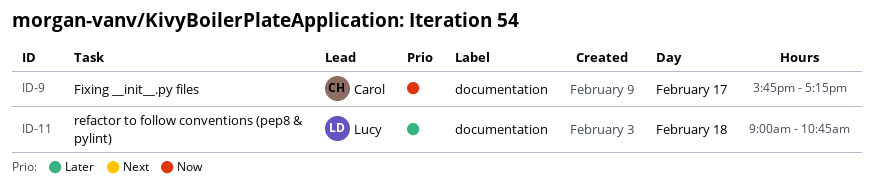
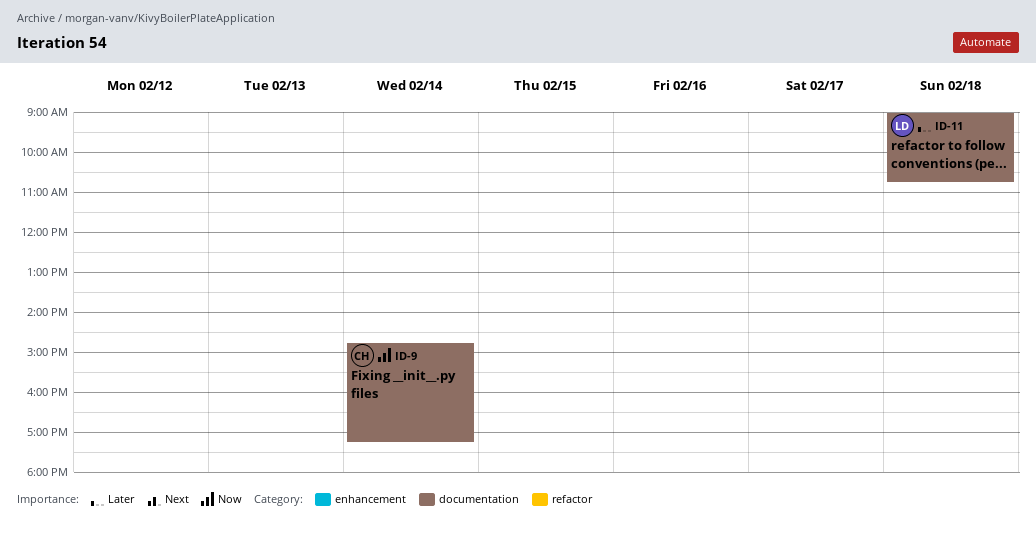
ID-9, day: Feb 17 -> Feb 14
ID-9, begins: 15:45 -> 14:45

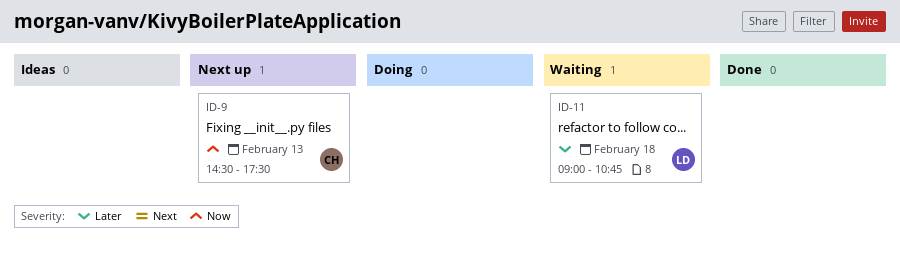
ID-9, day: Feb 14 -> Feb 13
ID-9, begins: 14:45 -> 14:30
ID-9, ends: 17:15 -> 17:30

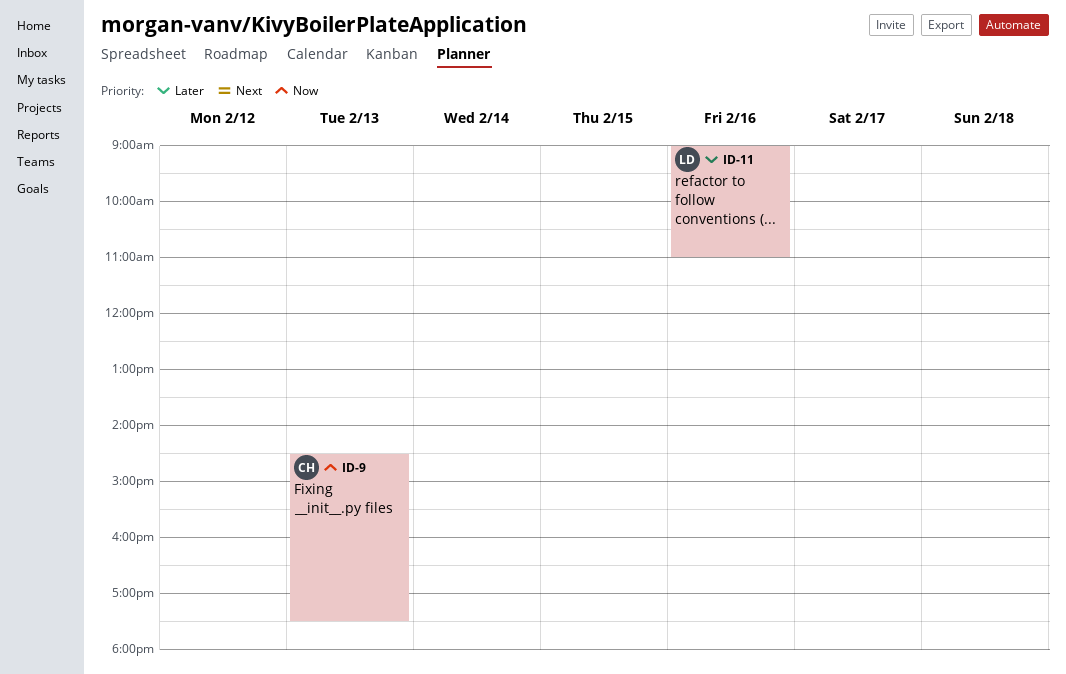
ID-11, day: Feb 18 -> Feb 16
ID-11, ends: 10:45 -> 11:00

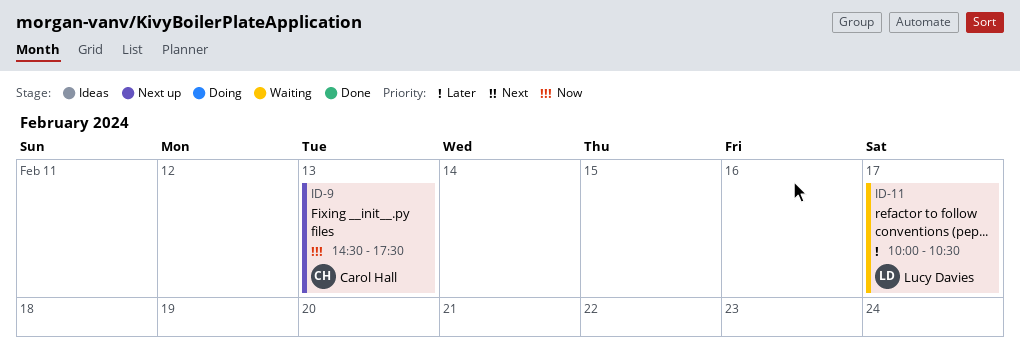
ID-11, day: Feb 16 -> Feb 17
ID-11, begins: 09:00 -> 10:00
ID-11, ends: 11:00 -> 10:30

